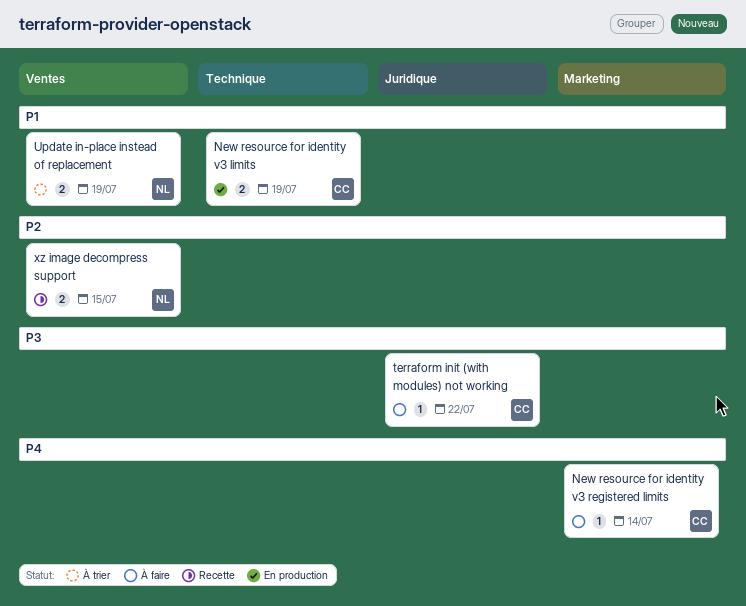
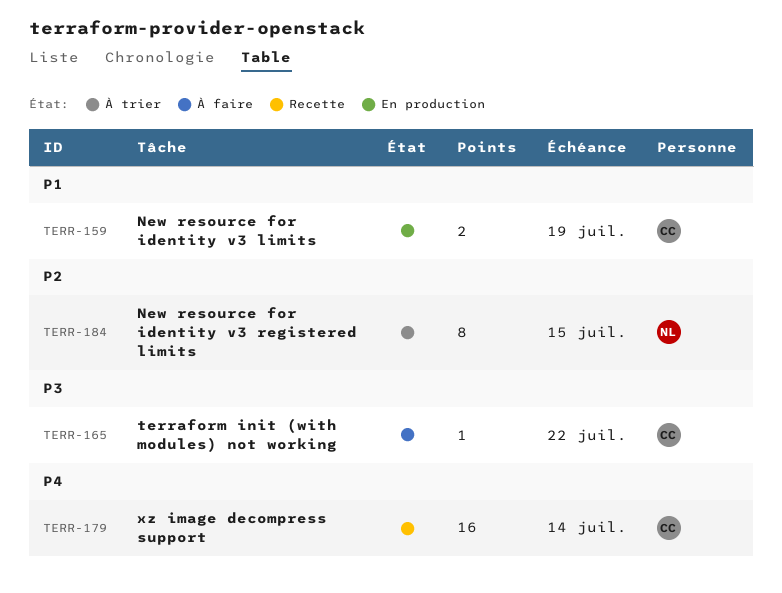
New resource for identity v3 registered limits, status: À faire -> À trier
New resource for identity v3 registered limits, owner: CC -> NL
New resource for identity v3 registered limits, priority: P4 -> P2
New resource for identity v3 registered limits, estimate: 1 -> 8
New resource for identity v3 registered limits, due: Jul 14 -> Jul 15
Update in-place instead of replacement: present -> none
xz image decompress support, owner: NL -> CC
xz image decompress support, priority: P2 -> P4
xz image decompress support, estimate: 2 -> 16
xz image decompress support, due: Jul 15 -> Jul 14

